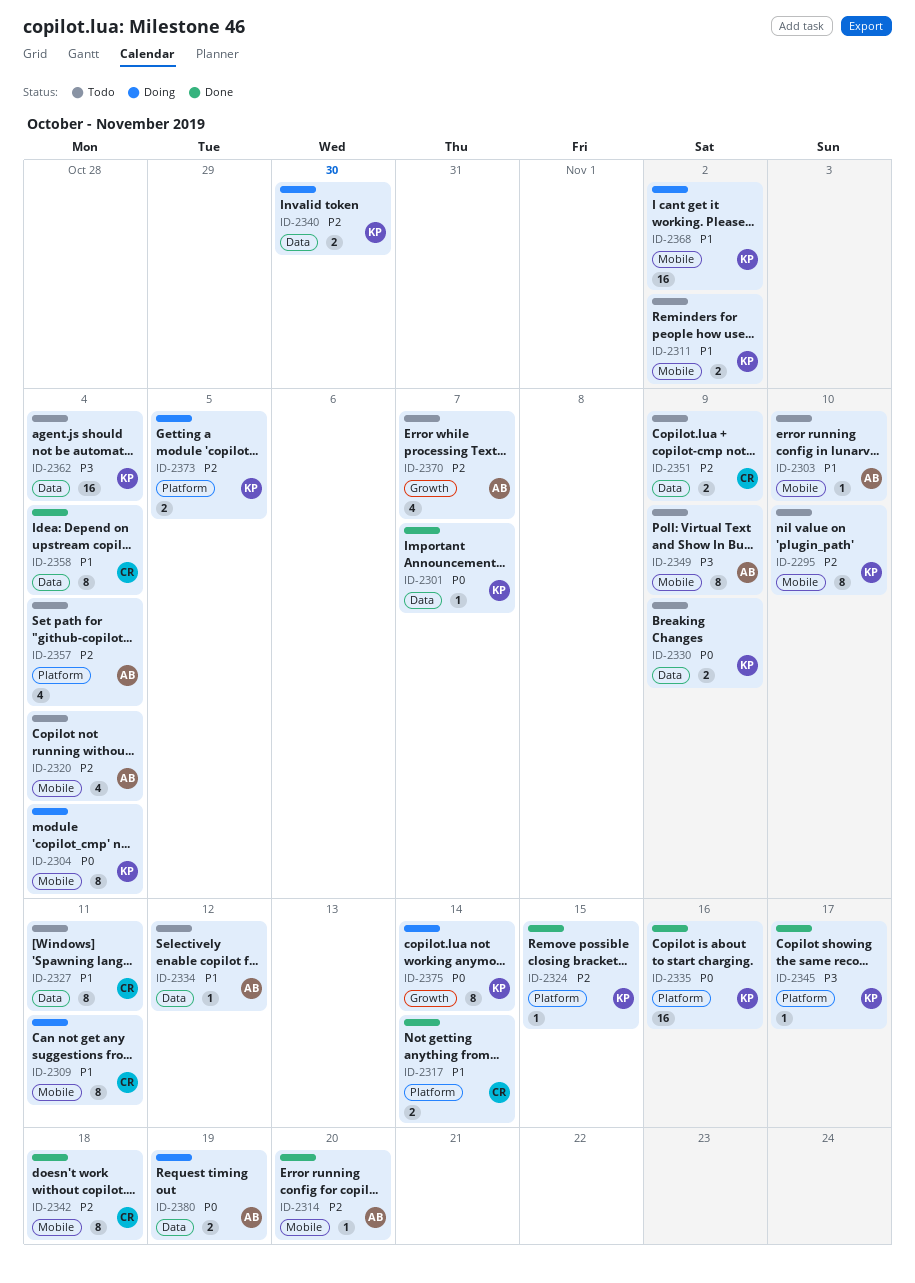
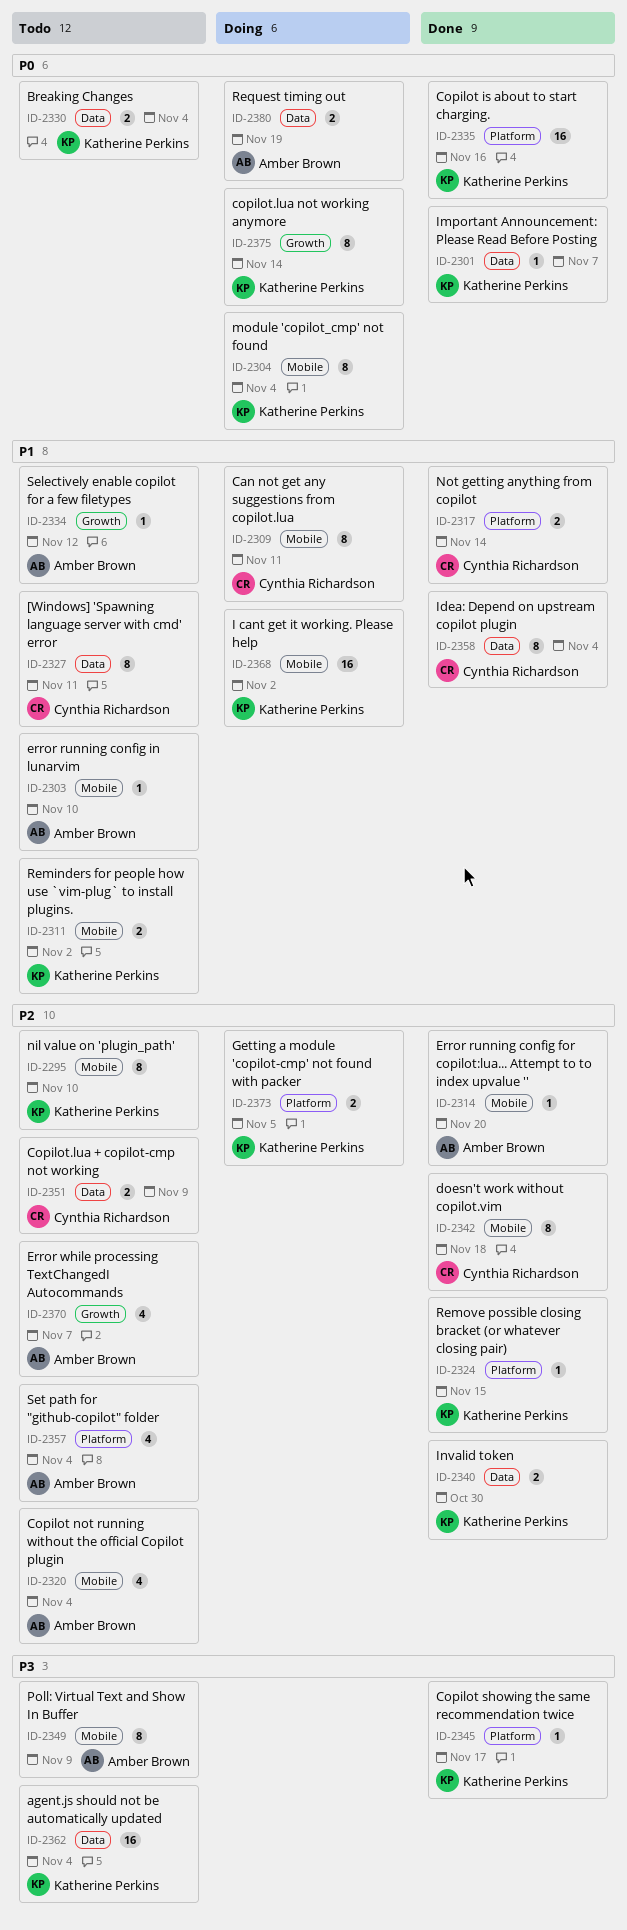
ID-2330, due: Nov 9 -> Nov 4
ID-2334, label: Data -> Growth
ID-2340, status: Doing -> Done

